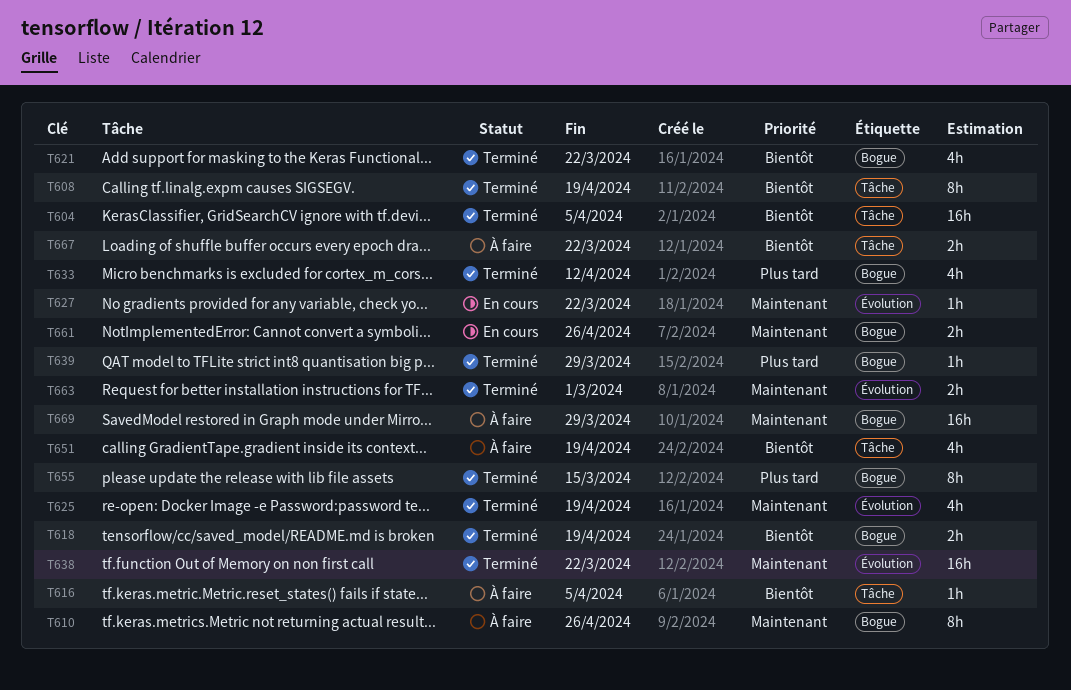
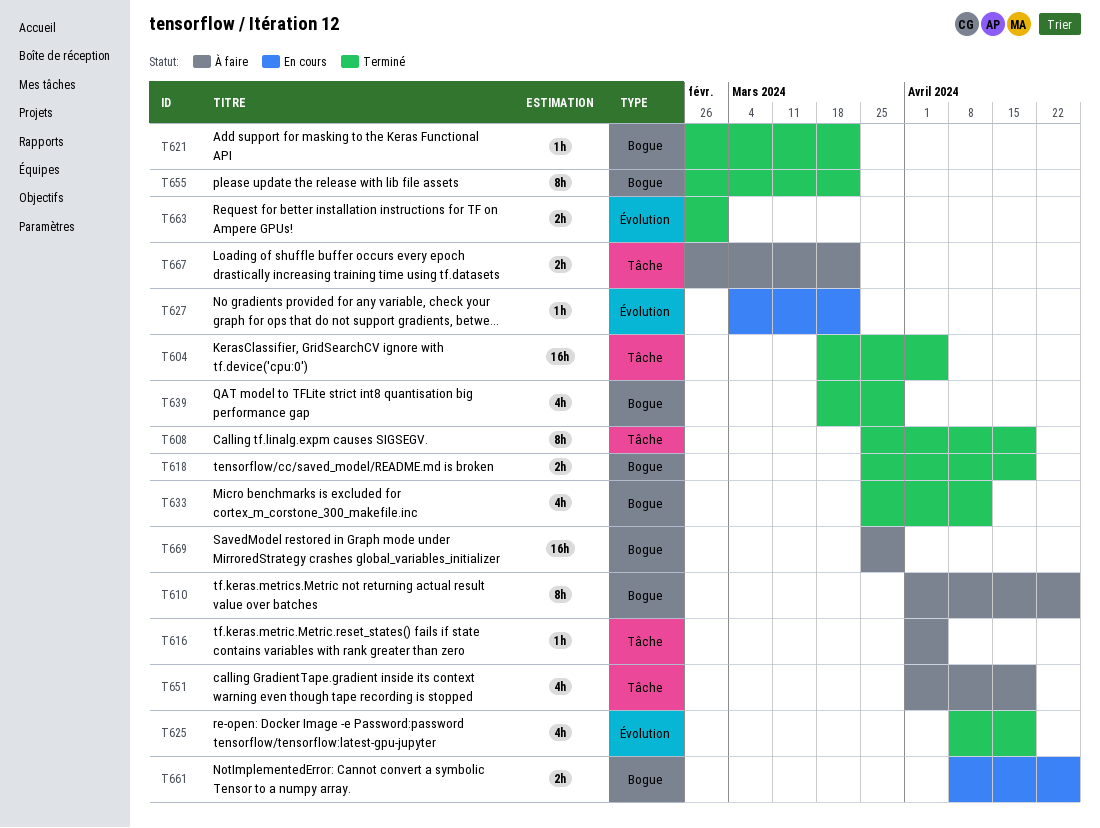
T621, estimate: 4h -> 1h
T638: present -> none
T639, estimate: 1h -> 4h
T655, due: Mar 15 -> Mar 22

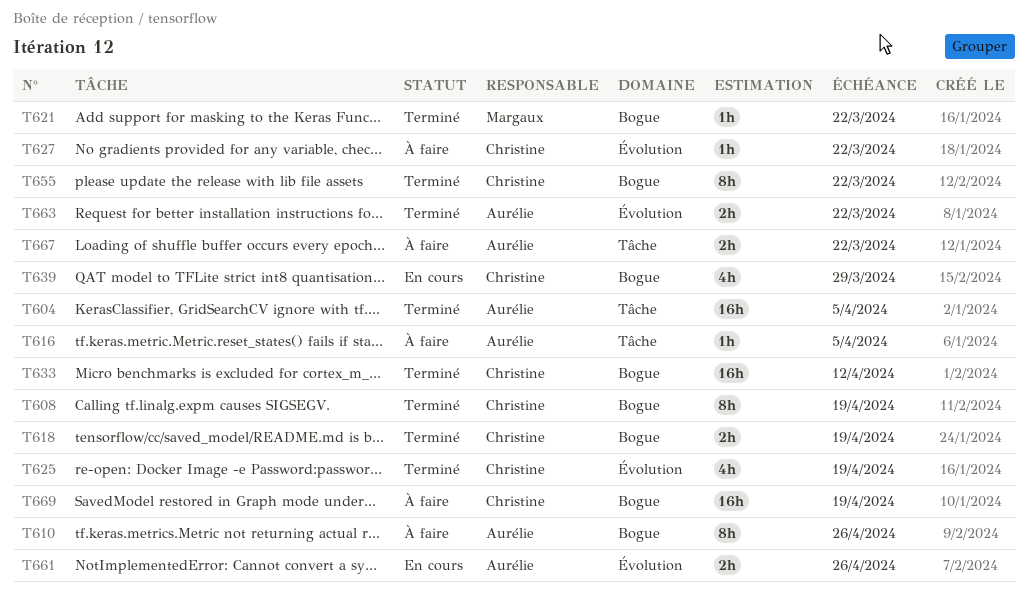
T608, label: Tâche -> Bogue
T627, status: En cours -> À faire
T633, estimate: 4h -> 16h
T639, status: Terminé -> En cours
T651: present -> none
T661, label: Bogue -> Évolution
T663, due: Mar 1 -> Mar 22
T669, due: Mar 29 -> Apr 19

